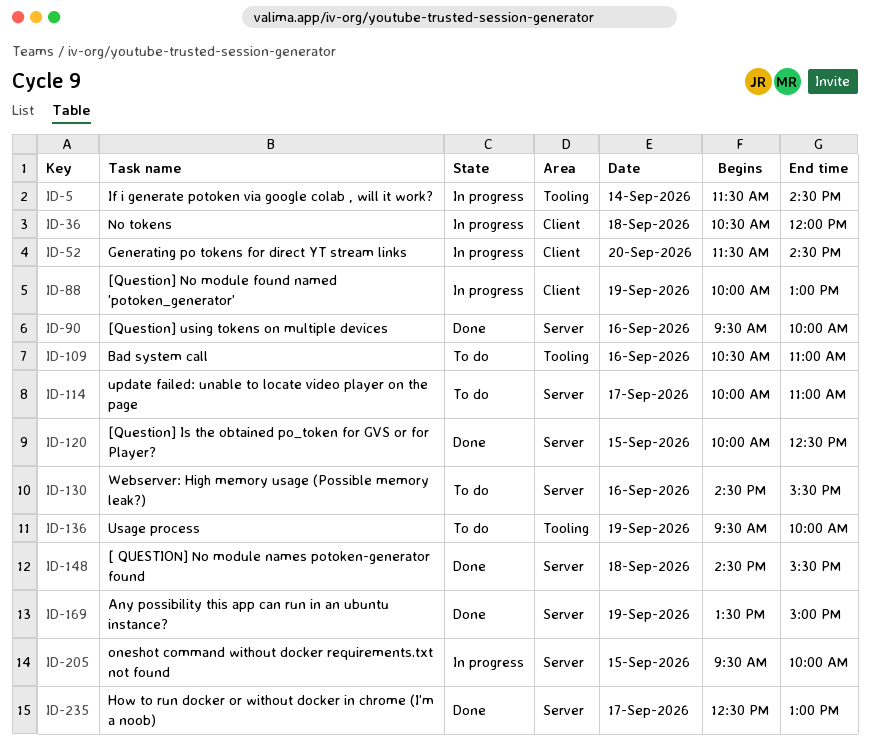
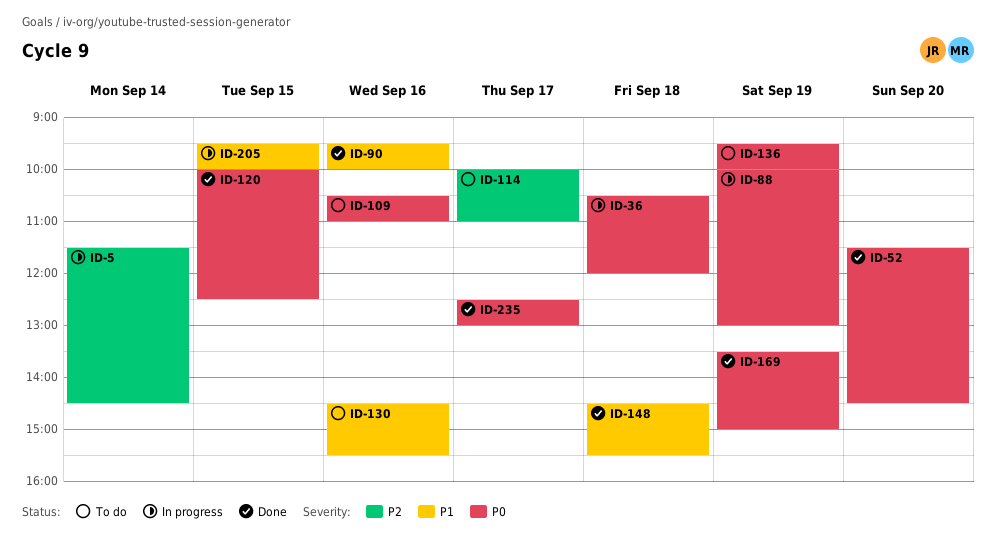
ID-52, status: In progress -> Done

